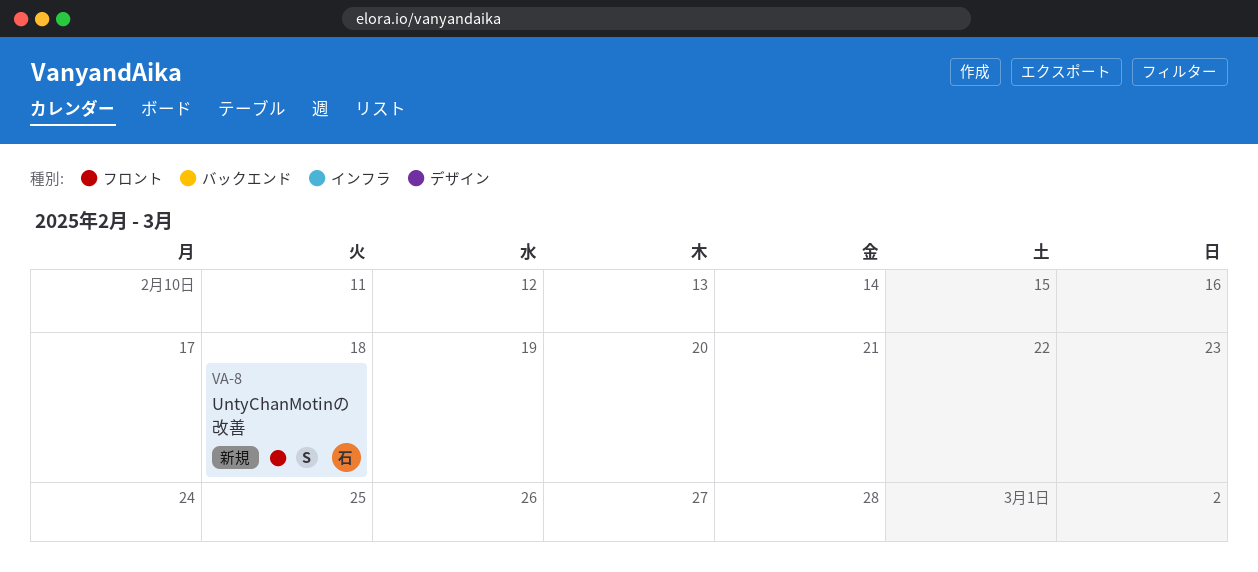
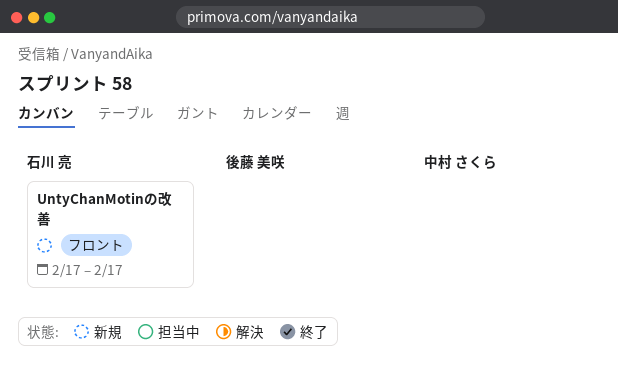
UntyChanMotinの改善, due: Feb 18 -> Feb 17

